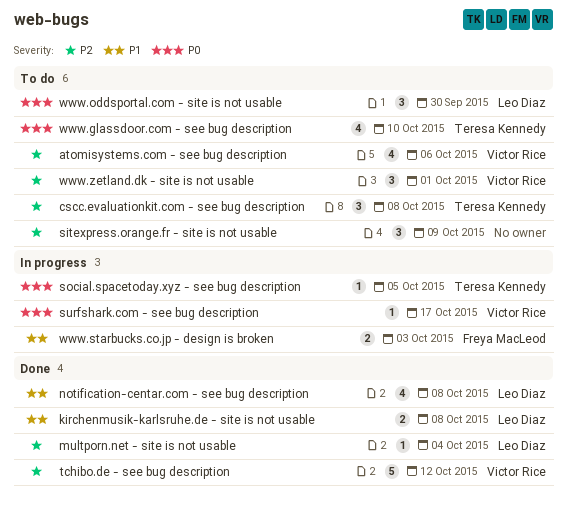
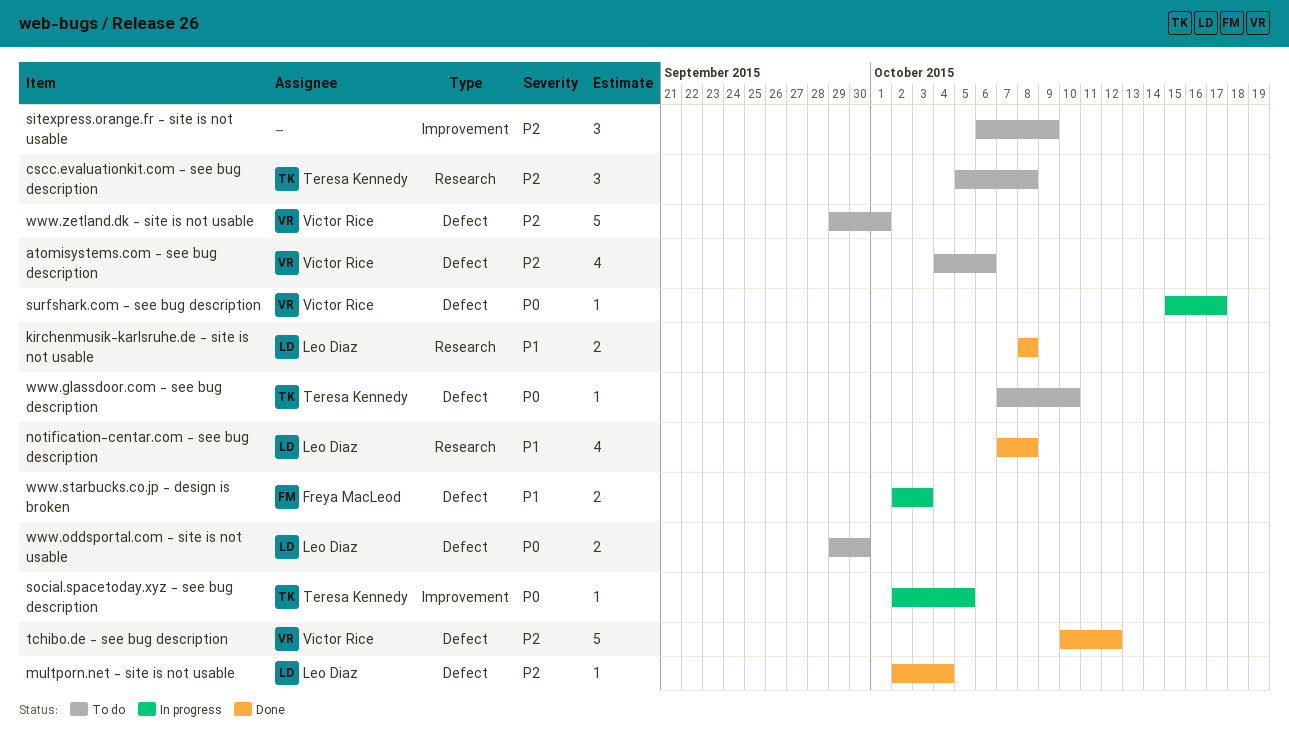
www.glassdoor.com - see bug description, estimate: 4 -> 1
www.oddsportal.com - site is not usable, estimate: 3 -> 2
www.zetland.dk - site is not usable, estimate: 3 -> 5

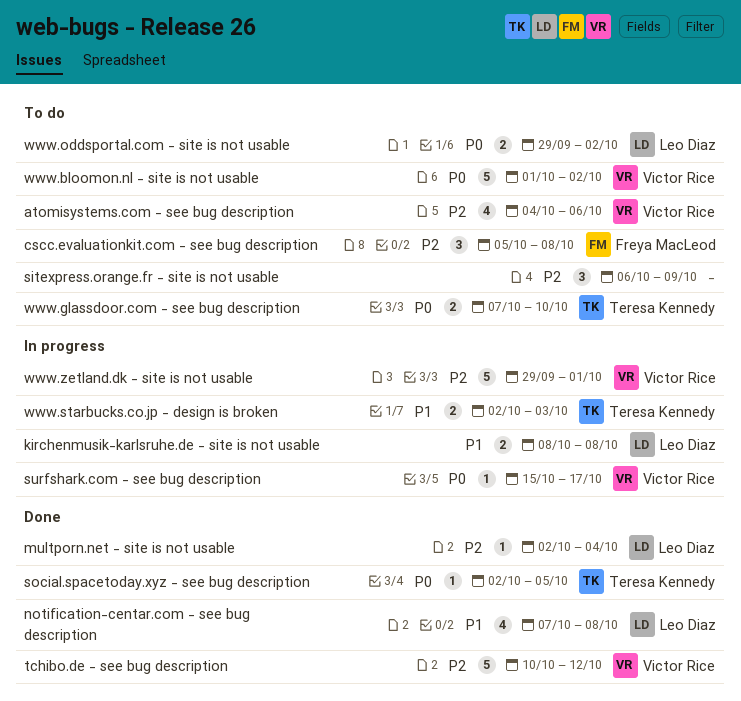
cscc.evaluationkit.com - see bug description, owner: Teresa Kennedy -> Freya MacLeod
kirchenmusik-karlsruhe.de - site is not usable, status: Done -> In progress
social.spacetoday.xyz - see bug description, status: In progress -> Done
www.bloomon.nl - site is not usable: none -> present
www.glassdoor.com - see bug description, estimate: 1 -> 2
www.oddsportal.com - site is not usable, due: Sep 30 -> Oct 2
www.starbucks.co.jp - design is broken, owner: Freya MacLeod -> Teresa Kennedy
www.zetland.dk - site is not usable, status: To do -> In progress

